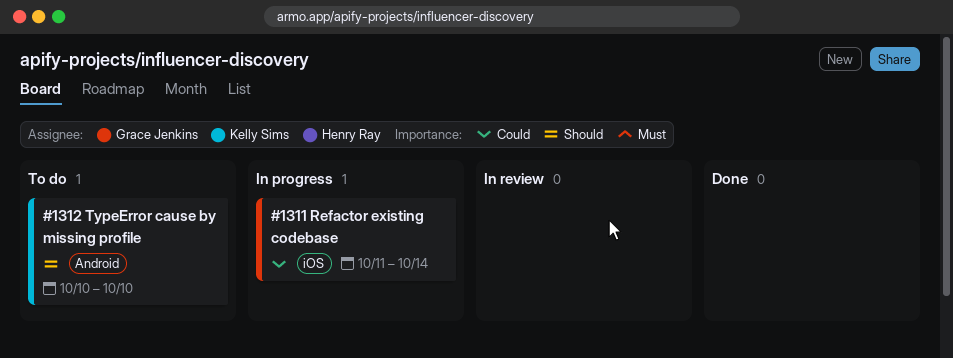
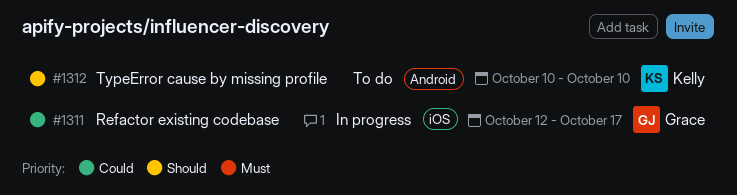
#1311, start: Oct 11 -> Oct 12
#1311, due: Oct 14 -> Oct 17

